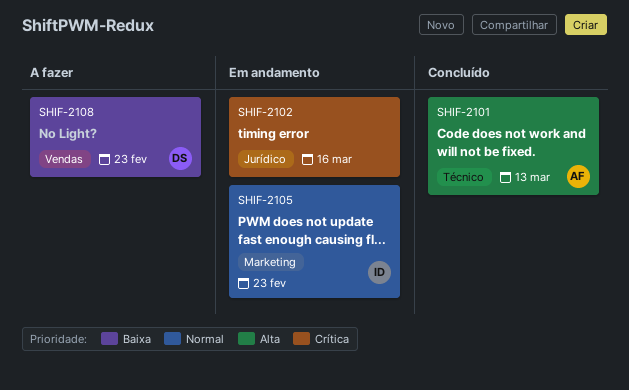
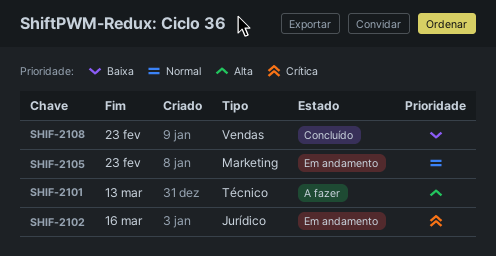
SHIF-2101, status: Concluído -> A fazer
SHIF-2108, status: A fazer -> Concluído

